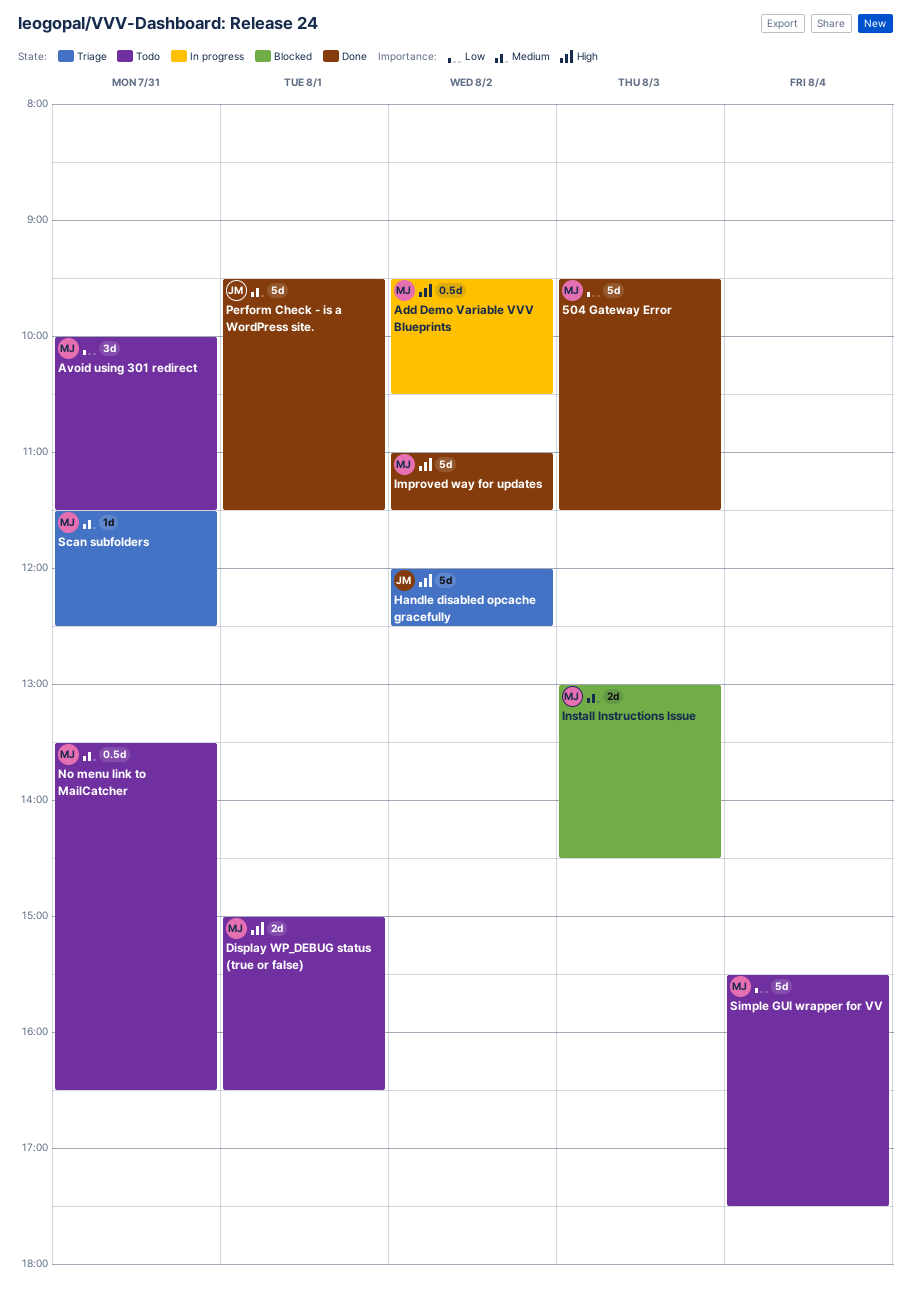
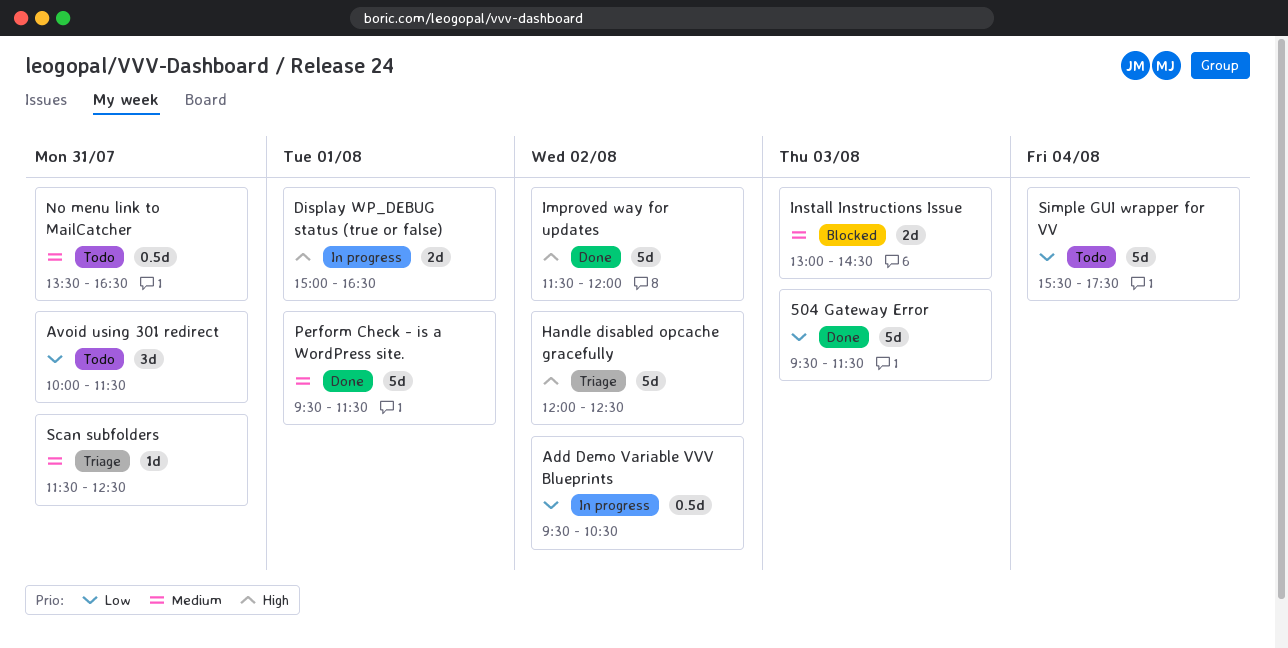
Add Demo Variable VVV Blueprints, priority: High -> Low
Display WP_DEBUG status (true or false), status: Todo -> In progress
Improved way for updates, begins: 11:00 -> 11:30
Improved way for updates, ends: 11:30 -> 12:00

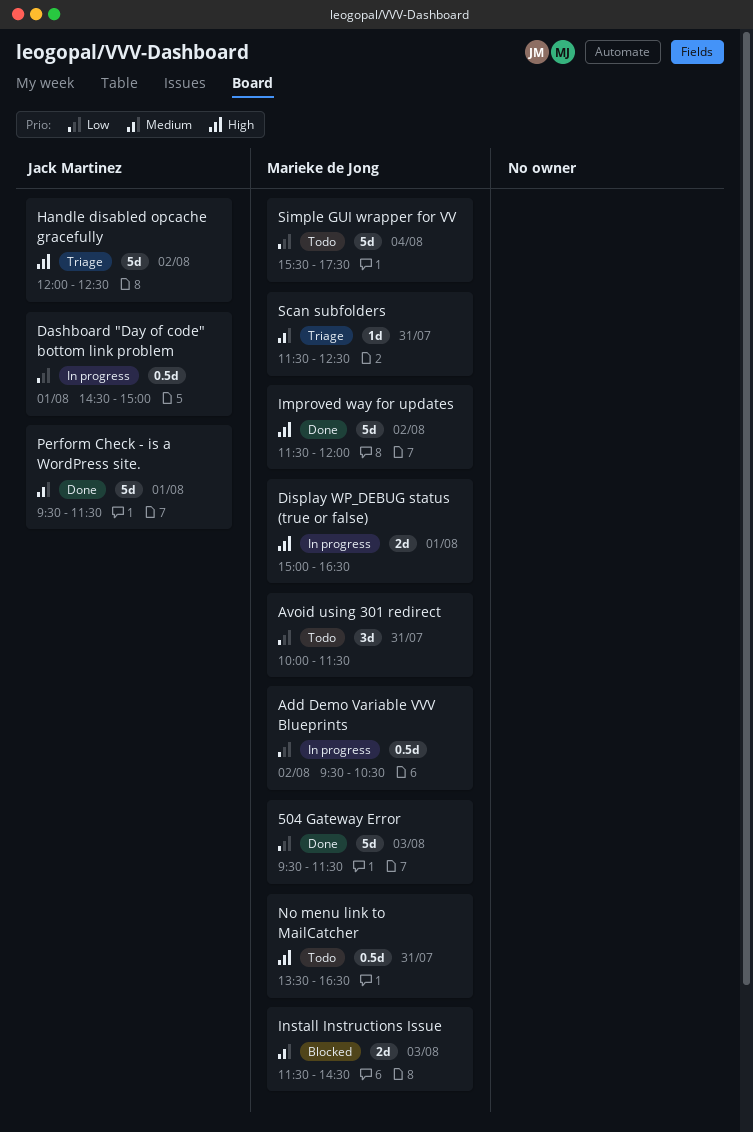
Dashboard "Day of code" bottom link problem: none -> present
Install Instructions Issue, begins: 13:00 -> 11:30
No menu link to MailCatcher, priority: Medium -> High

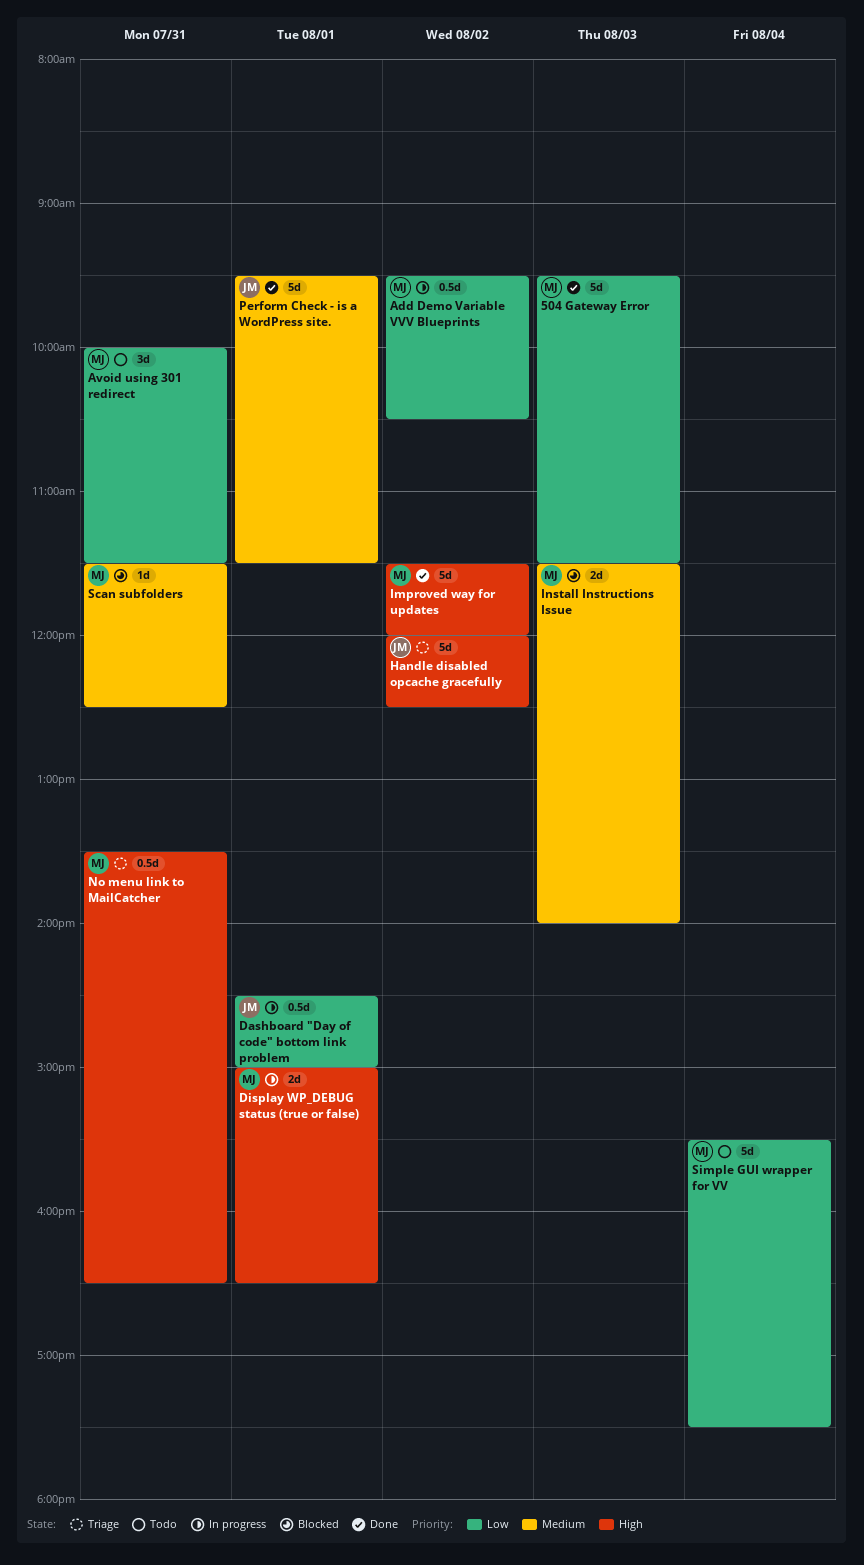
Install Instructions Issue, ends: 14:30 -> 14:00
No menu link to MailCatcher, status: Todo -> Triage
Scan subfolders, status: Triage -> Blocked

